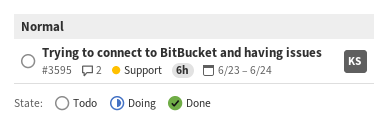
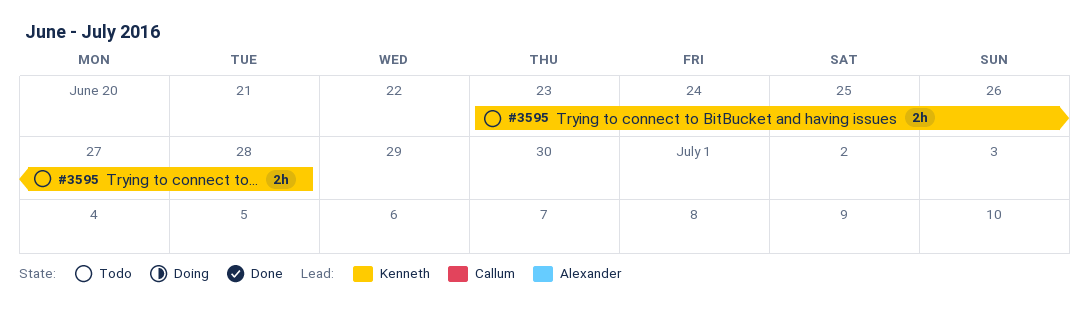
#3595, estimate: 6h -> 2h
#3595, due: Jun 24 -> Jun 28

